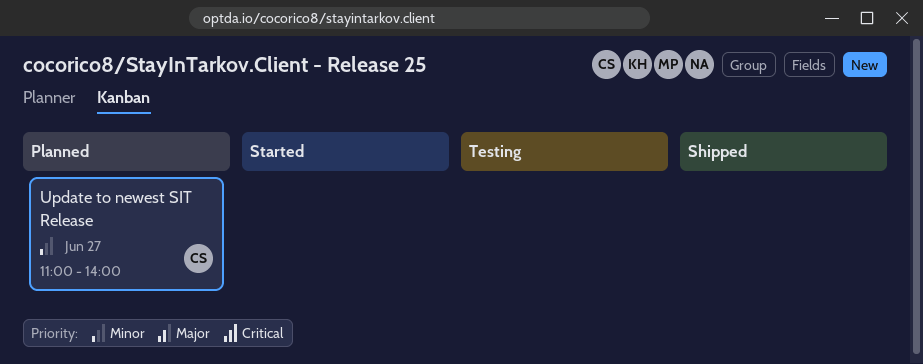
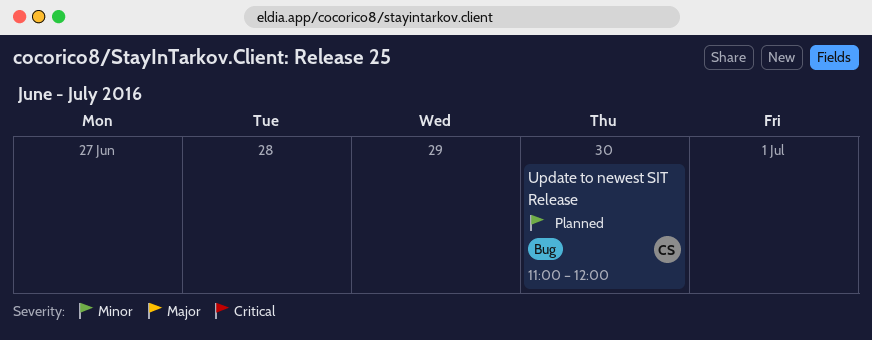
Update to newest SIT Release, day: Jun 27 -> Jun 30
Update to newest SIT Release, ends: 14:00 -> 12:00

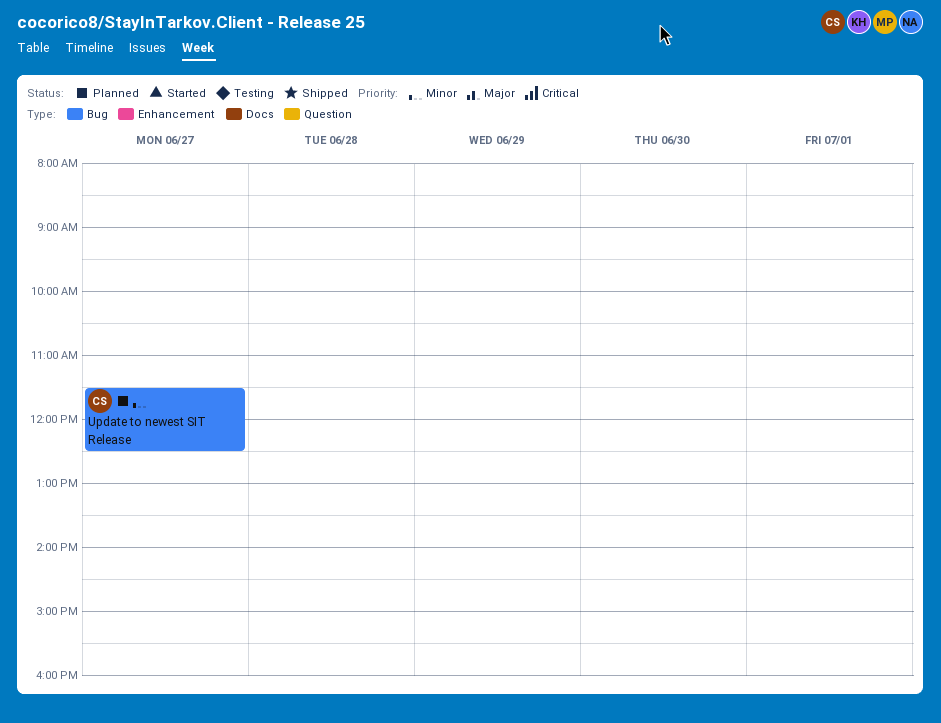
Update to newest SIT Release, day: Jun 30 -> Jun 27
Update to newest SIT Release, begins: 11:00 -> 11:30
Update to newest SIT Release, ends: 12:00 -> 12:30

